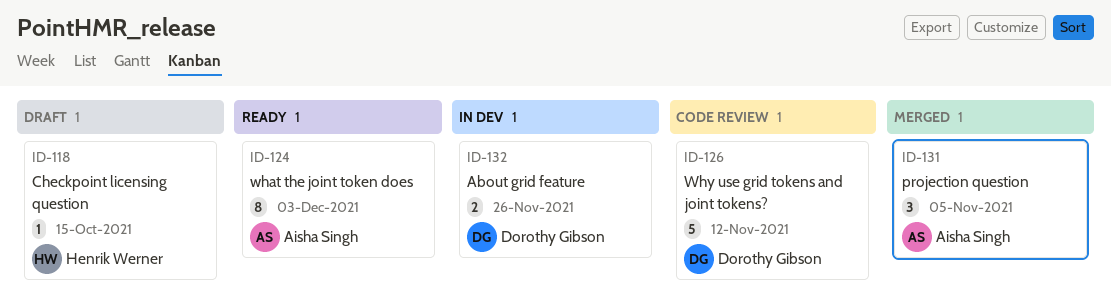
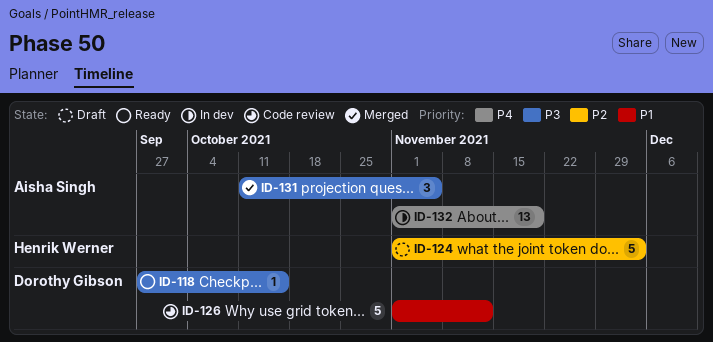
ID-118, status: Draft -> Ready
ID-118, owner: Henrik Werner -> Dorothy Gibson
ID-124, status: Ready -> Draft
ID-124, owner: Aisha Singh -> Henrik Werner
ID-124, estimate: 8 -> 5
ID-132, owner: Dorothy Gibson -> Aisha Singh
ID-132, estimate: 2 -> 13
ID-132, due: Nov 26 -> Nov 19

